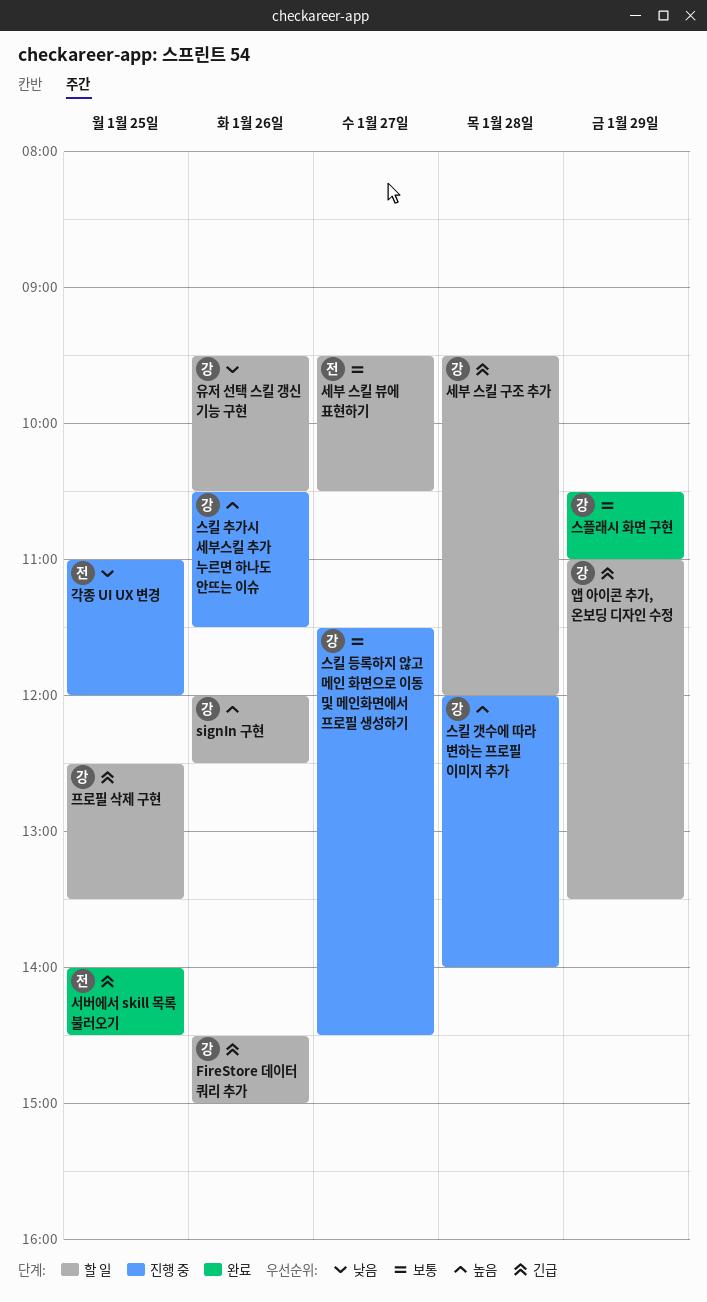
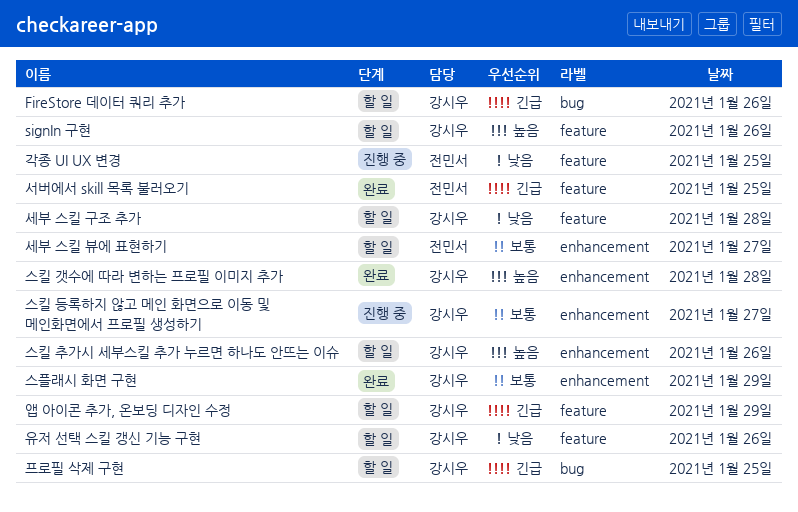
세부 스킬 구조 추가, priority: 긴급 -> 낮음
스킬 갯수에 따라 변하는 프로필 이미지 추가, status: 진행 중 -> 완료
스킬 추가시 세부스킬 추가 누르면 하나도 안뜨는 이슈, status: 진행 중 -> 할 일

